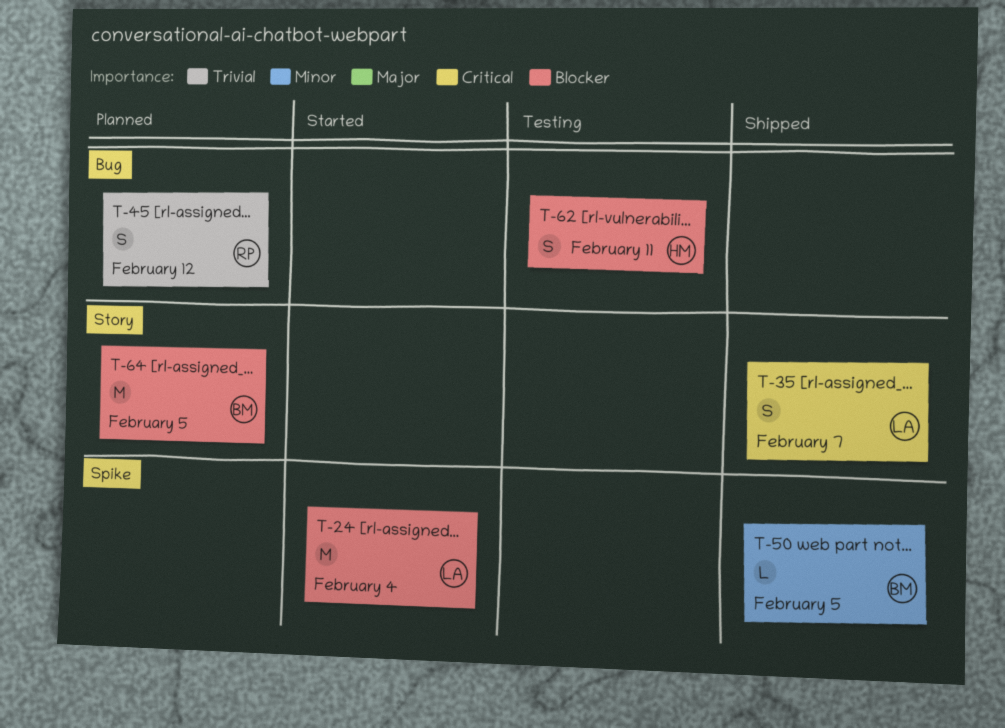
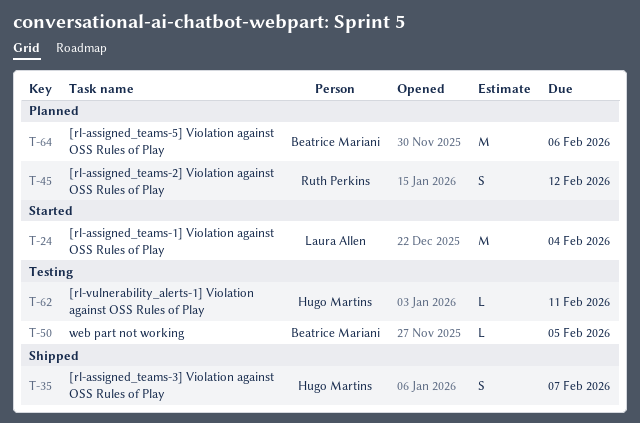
T-35, owner: Laura Allen -> Hugo Martins
T-50, status: Shipped -> Testing
T-62, estimate: S -> L
T-64, due: Feb 5 -> Feb 6

